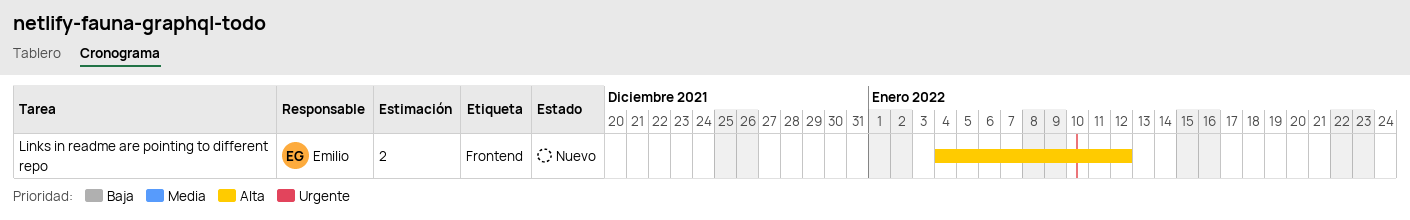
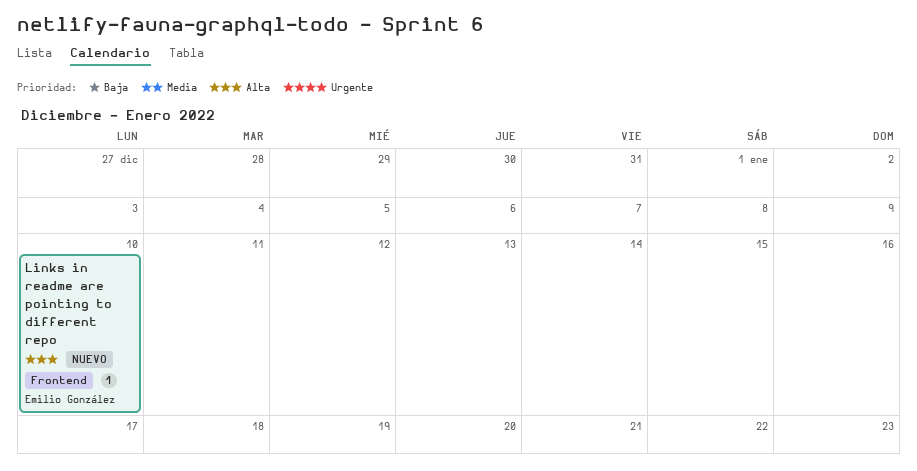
Links in readme are pointing to different repo, estimate: 2 -> 1
Links in readme are pointing to different repo, due: Jan 12 -> Jan 10

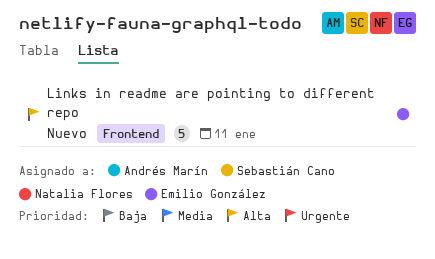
Links in readme are pointing to different repo, estimate: 1 -> 5
Links in readme are pointing to different repo, due: Jan 10 -> Jan 11

